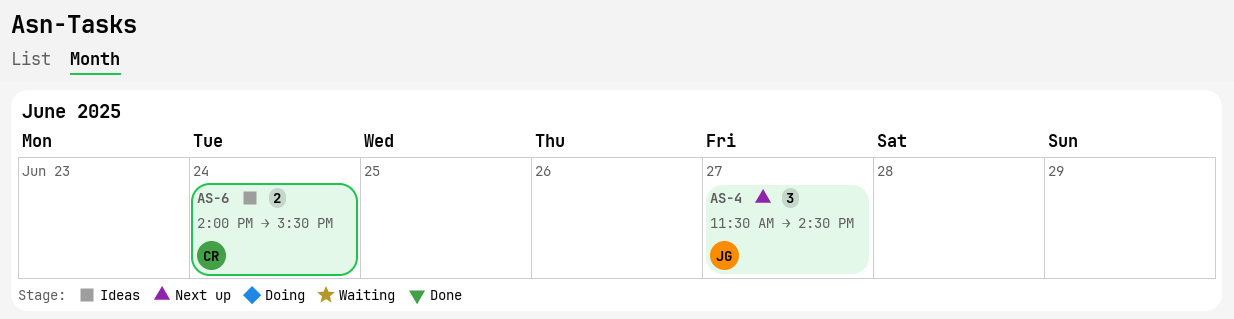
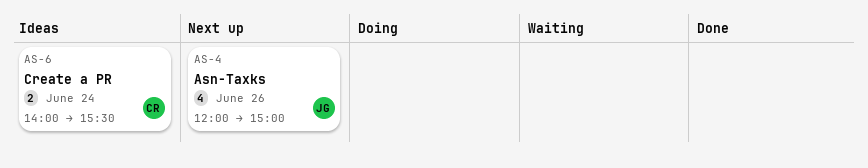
AS-4, estimate: 3 -> 4
AS-4, day: Jun 27 -> Jun 26
AS-4, begins: 11:30 -> 12:00
AS-4, ends: 14:30 -> 15:00

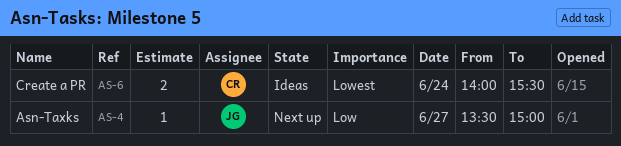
AS-4, estimate: 4 -> 1
AS-4, day: Jun 26 -> Jun 27
AS-4, begins: 12:00 -> 13:30

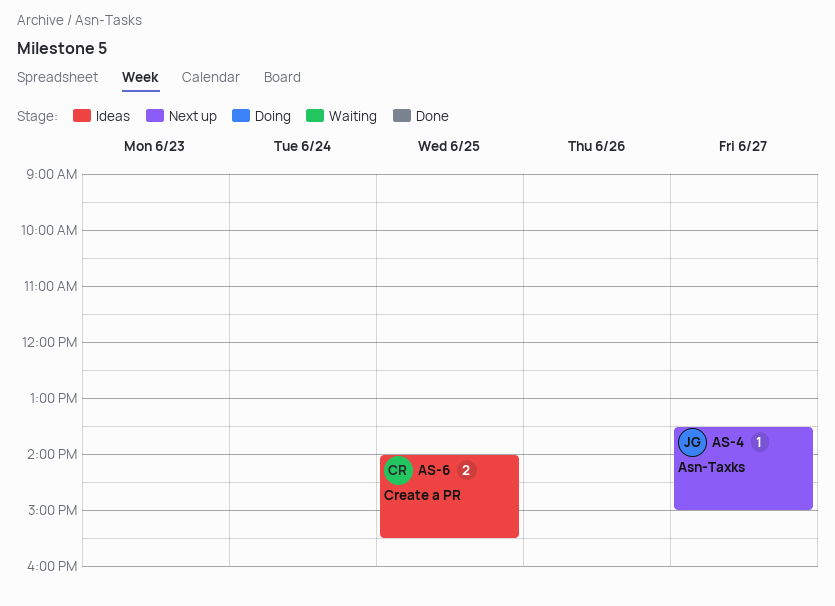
AS-6, day: Jun 24 -> Jun 25

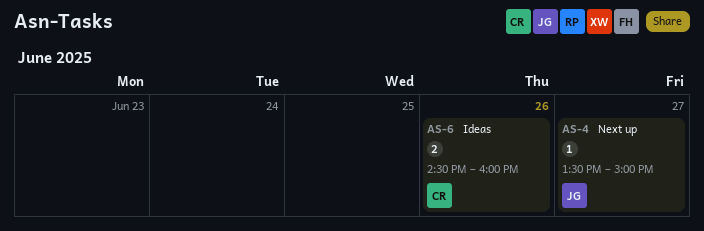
AS-6, day: Jun 25 -> Jun 26
AS-6, begins: 14:00 -> 14:30
AS-6, ends: 15:30 -> 16:00

